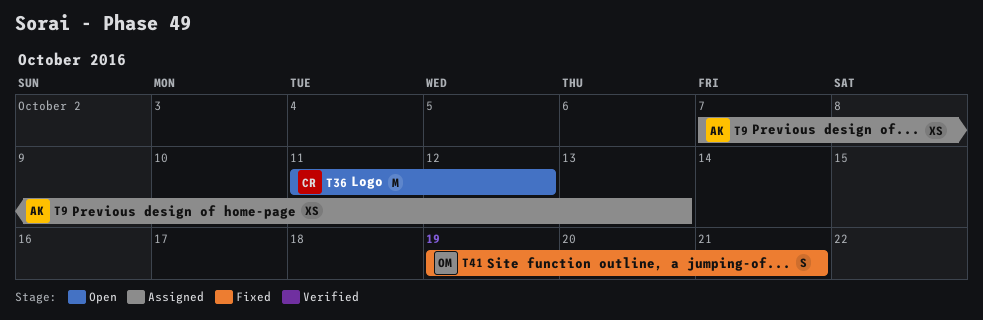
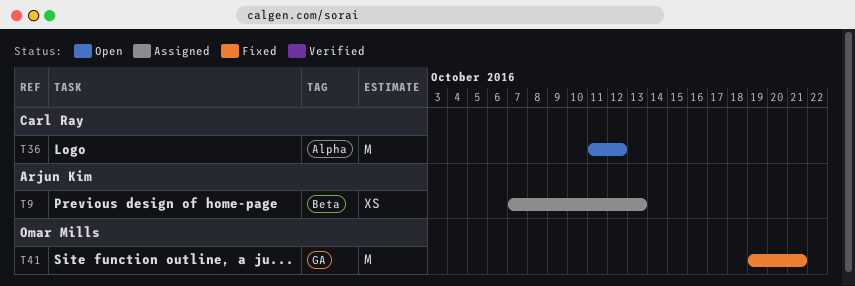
T41, estimate: S -> M

